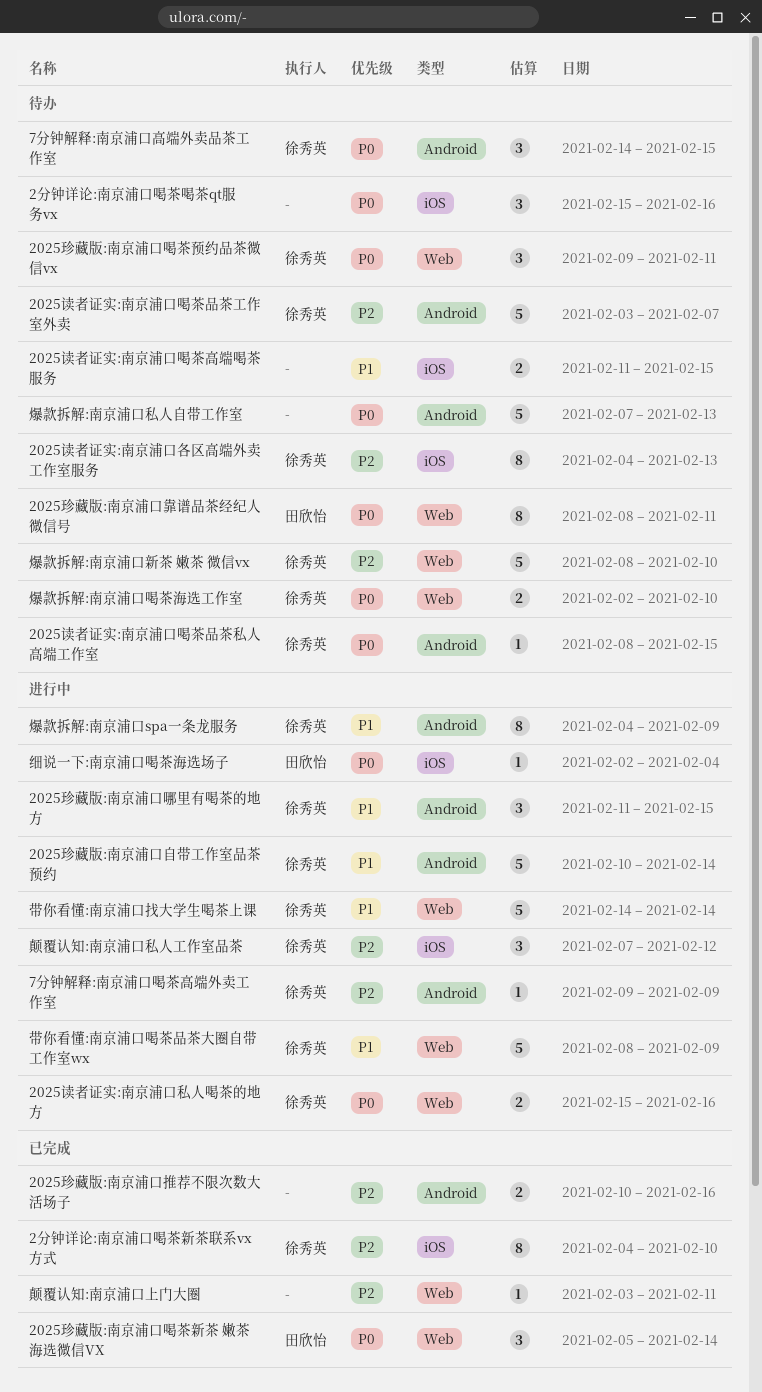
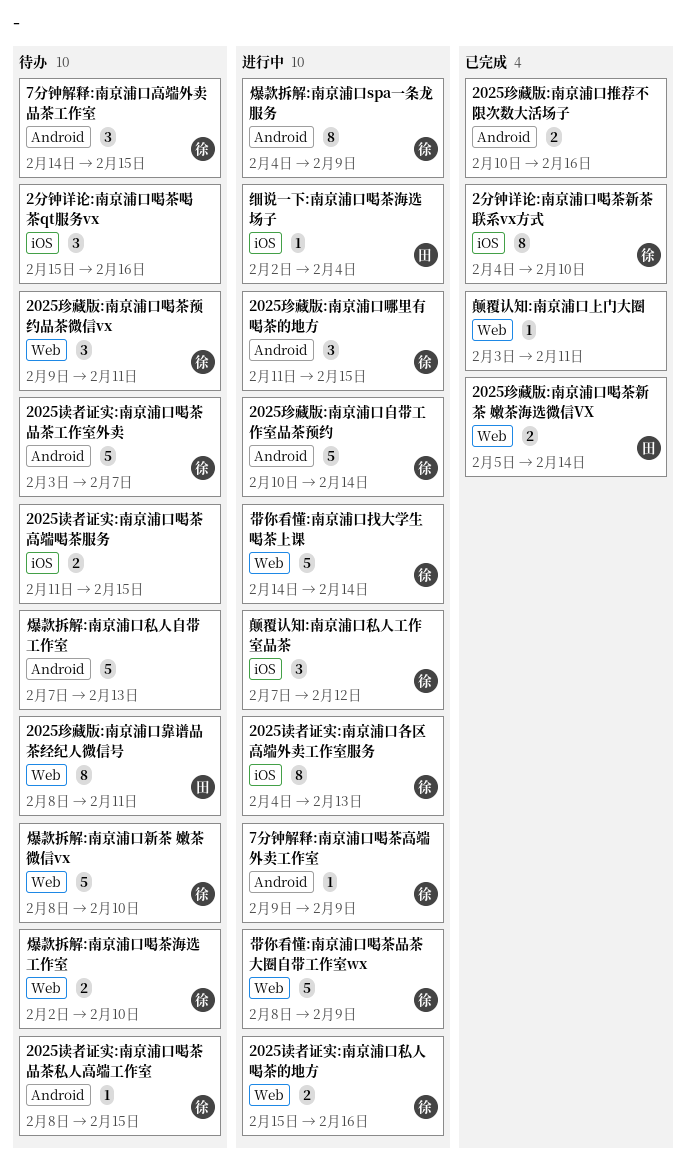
2025珍藏版:南京浦口喝茶新茶 嫩茶海选微信VX, estimate: 3 -> 2
2025读者证实:南京浦口各区高端外卖工作室服务, status: 待办 -> 进行中

